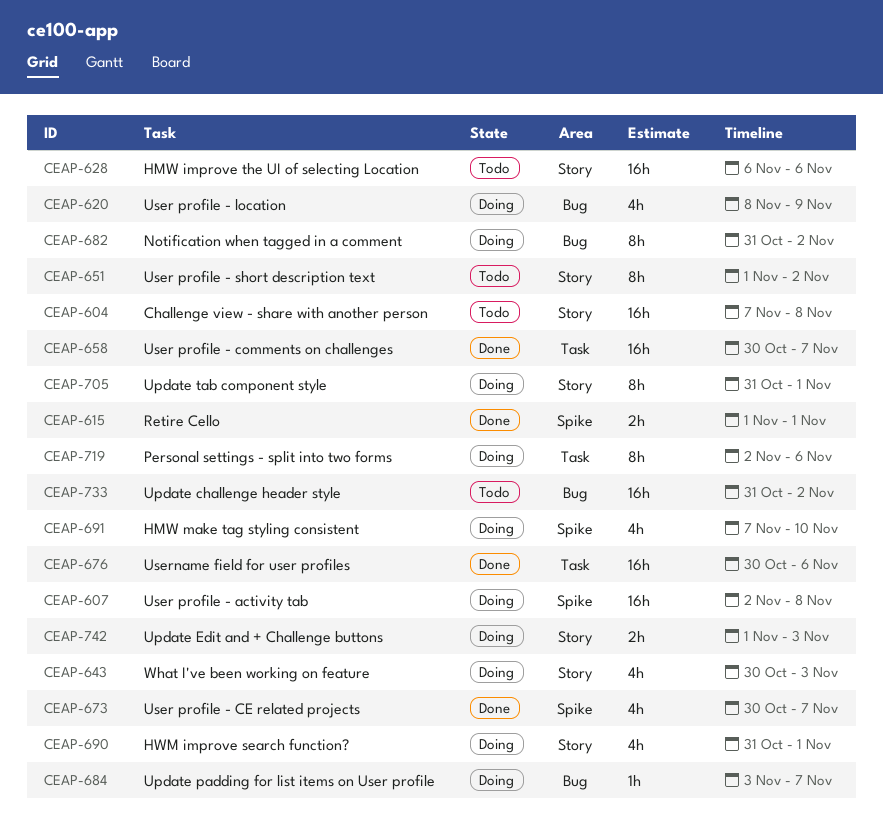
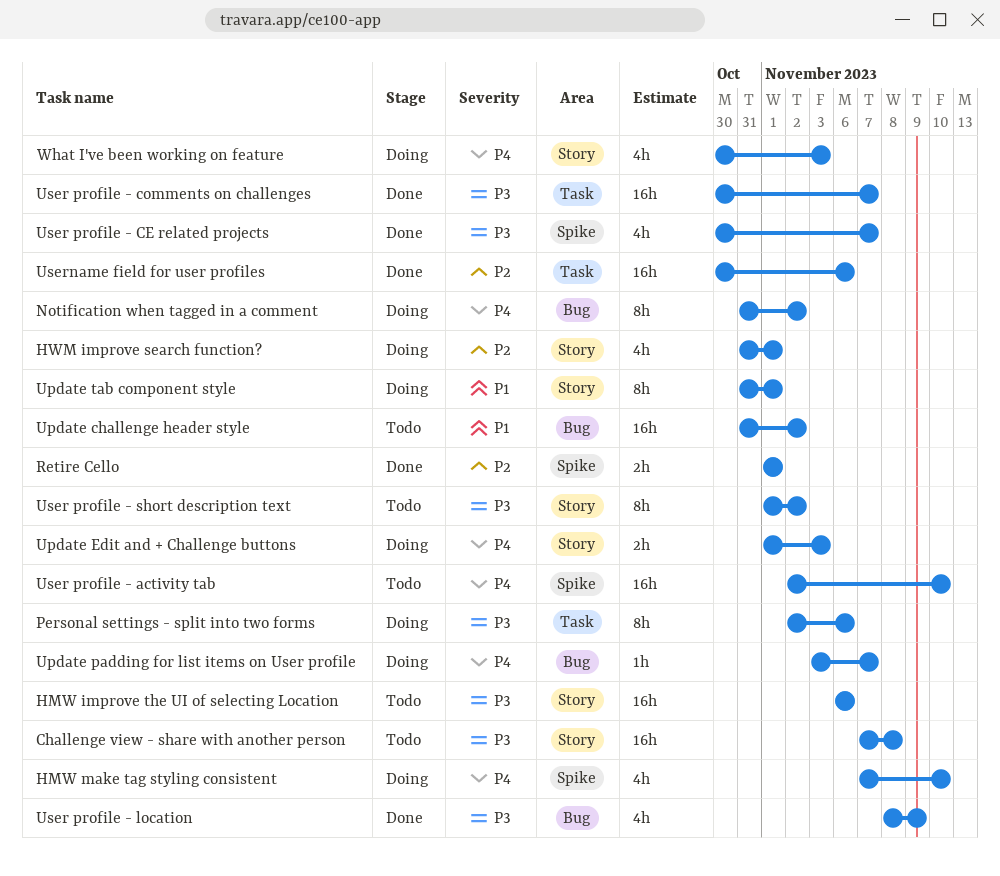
User profile - activity tab, status: Doing -> Todo
User profile - activity tab, due: Nov 8 -> Nov 10
User profile - location, status: Doing -> Done

